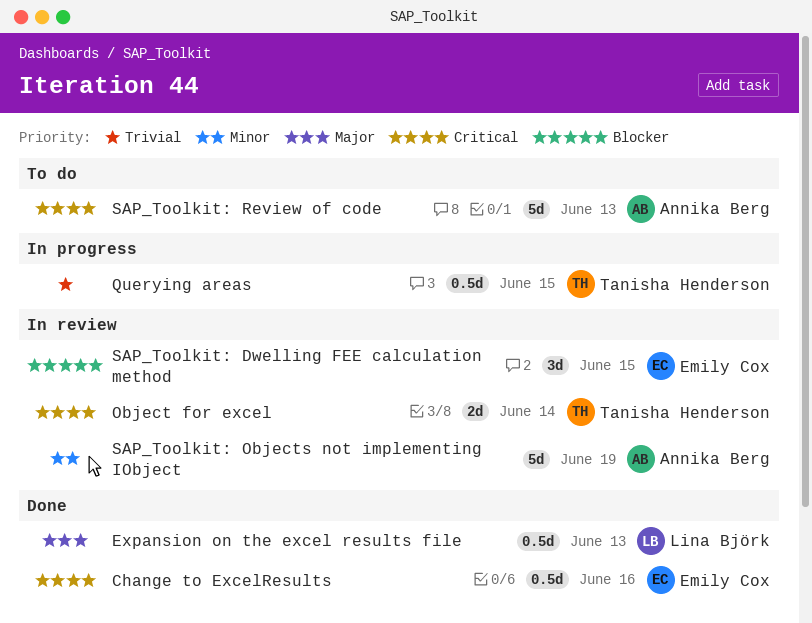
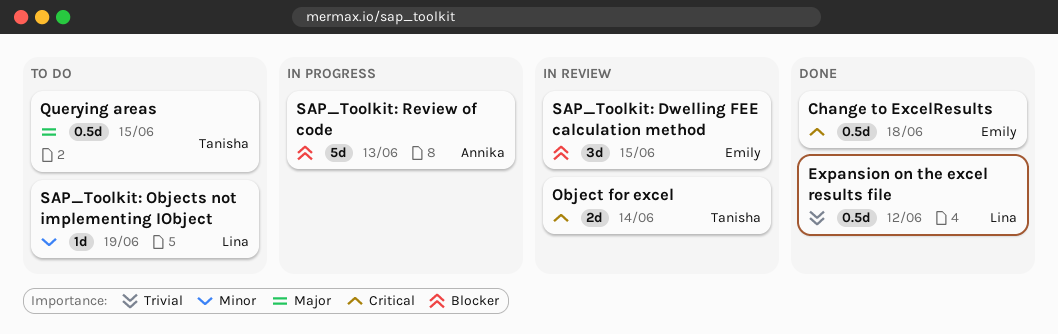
Change to ExcelResults, due: Jun 16 -> Jun 18
Expansion on the excel results file, priority: Major -> Trivial
Expansion on the excel results file, due: Jun 13 -> Jun 12
Querying areas, status: In progress -> To do
Querying areas, priority: Trivial -> Major
SAP_Toolkit: Objects not implementing IObject, status: In review -> To do
SAP_Toolkit: Objects not implementing IObject, owner: Annika Berg -> Lina Björk
SAP_Toolkit: Objects not implementing IObject, estimate: 5d -> 1d
SAP_Toolkit: Review of code, status: To do -> In progress
SAP_Toolkit: Review of code, priority: Critical -> Blocker

